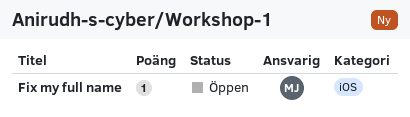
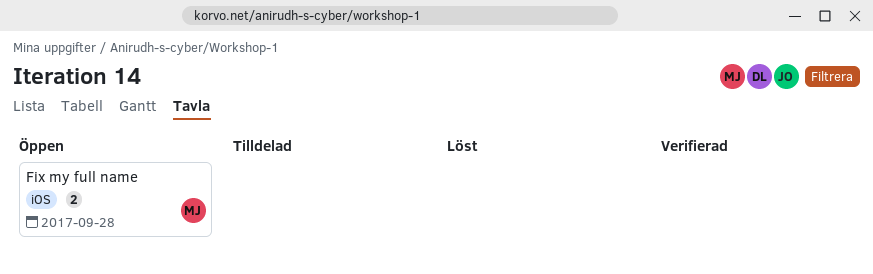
Fix my full name, estimate: 1 -> 2

